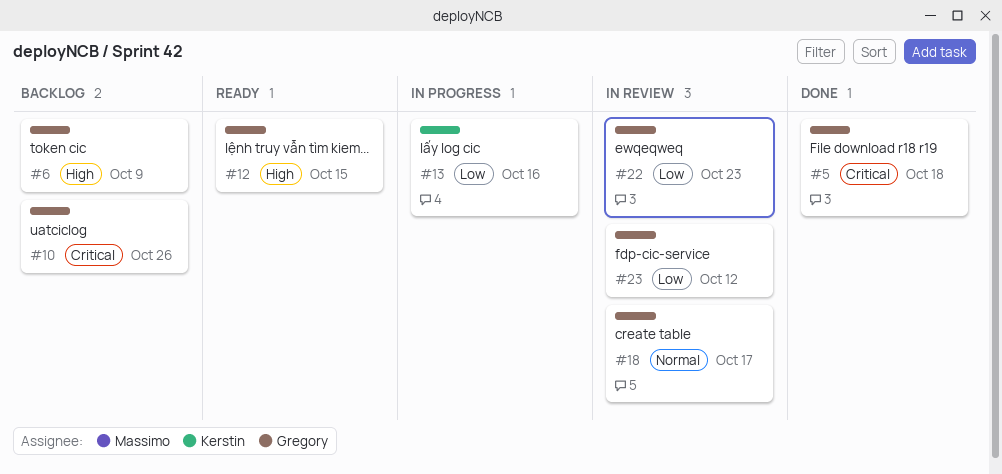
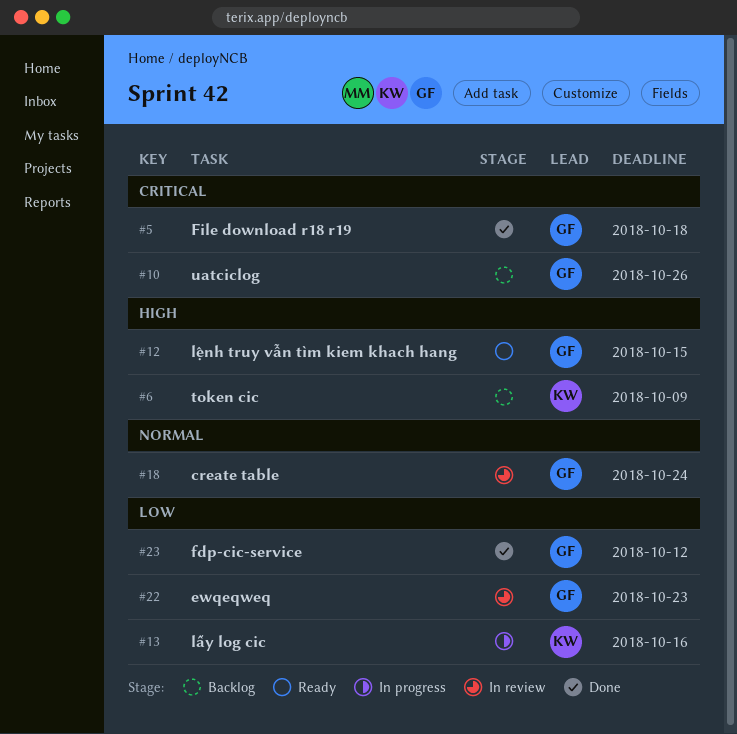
#6, owner: Gregory -> Kerstin
#18, due: Oct 17 -> Oct 24
#23, status: In review -> Done

